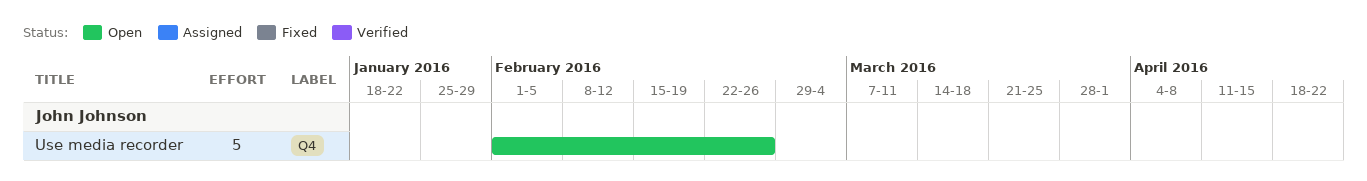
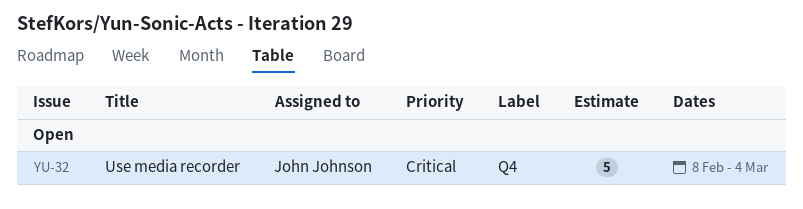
Use media recorder, start: Feb 1 -> Feb 8
Use media recorder, due: Feb 26 -> Mar 4

